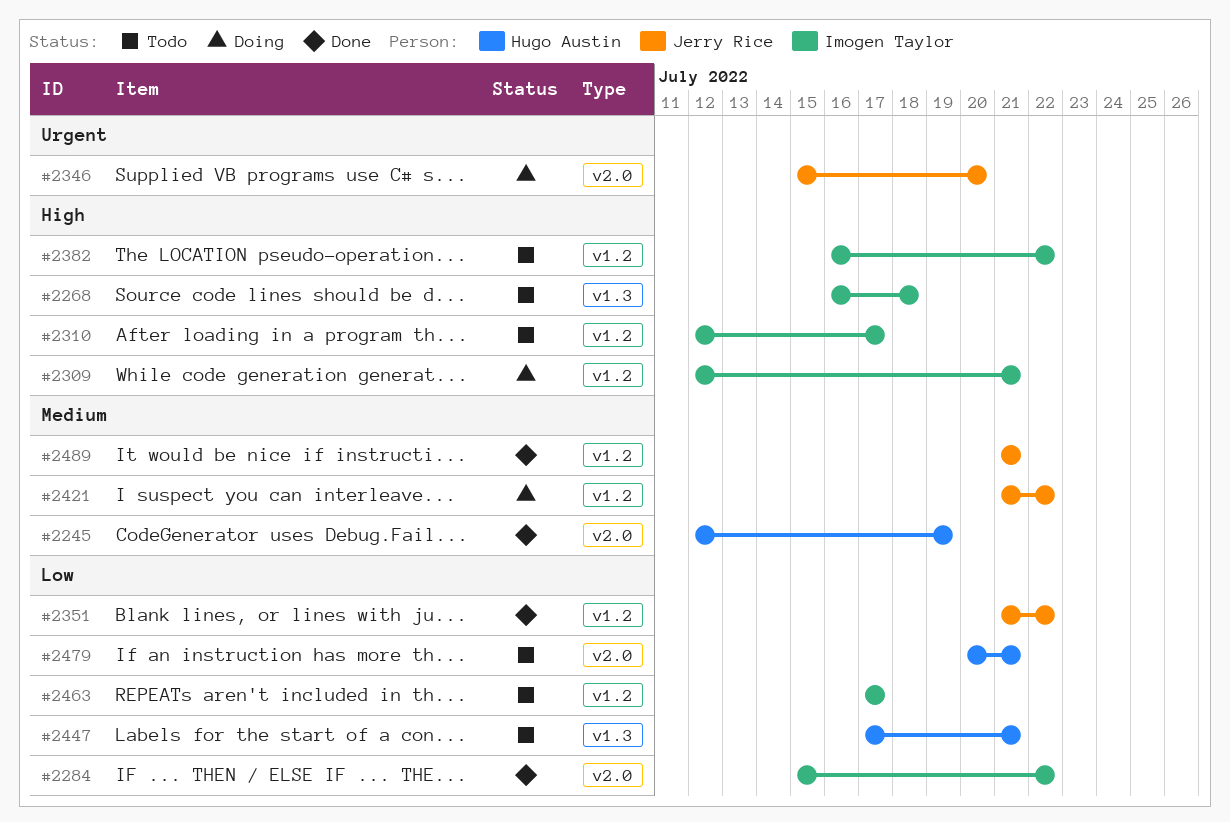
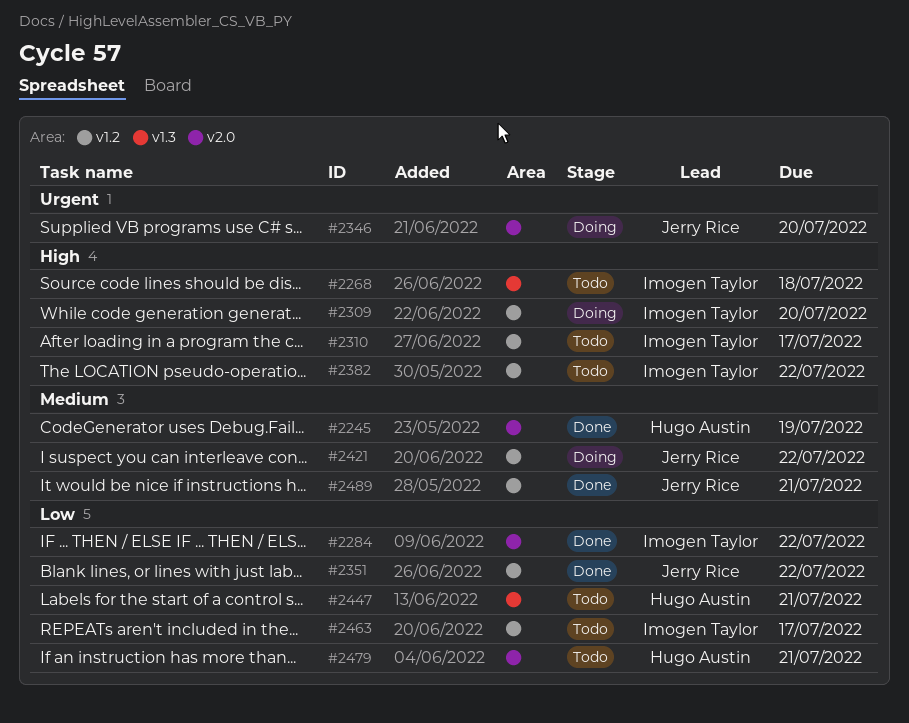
#2309, due: Jul 21 -> Jul 20

